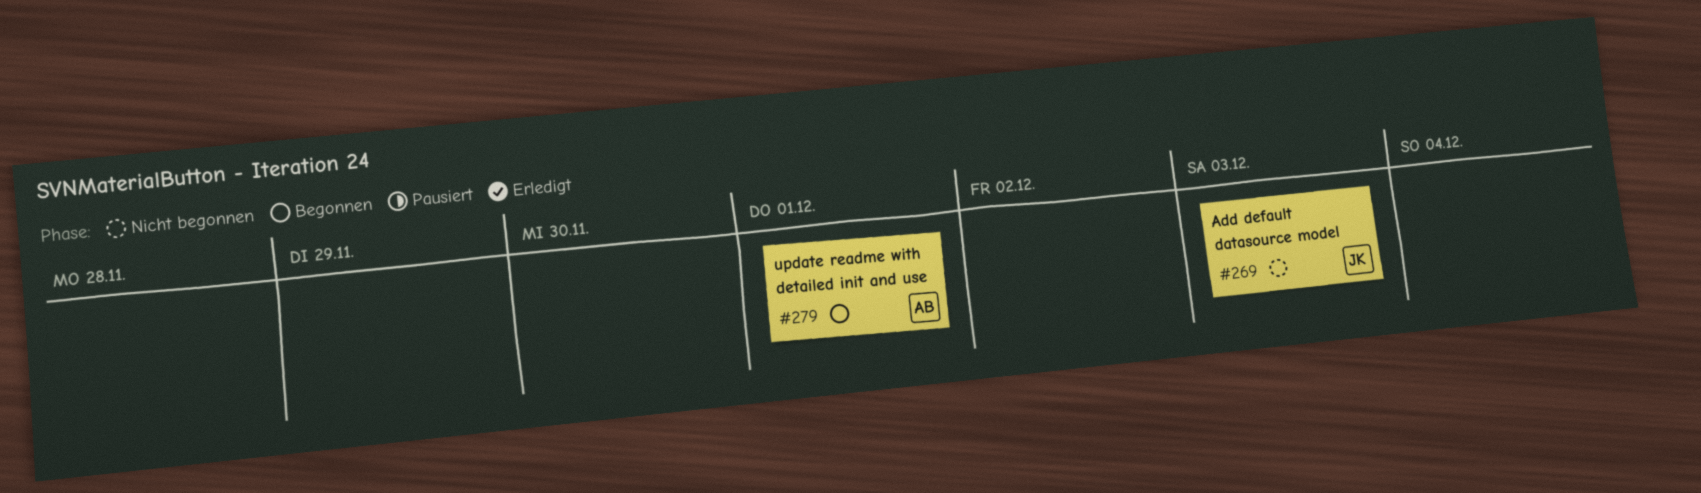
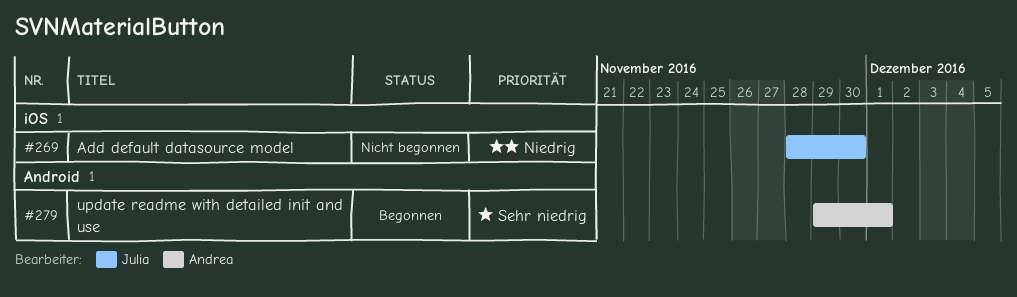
#269, due: Dec 3 -> Nov 30

